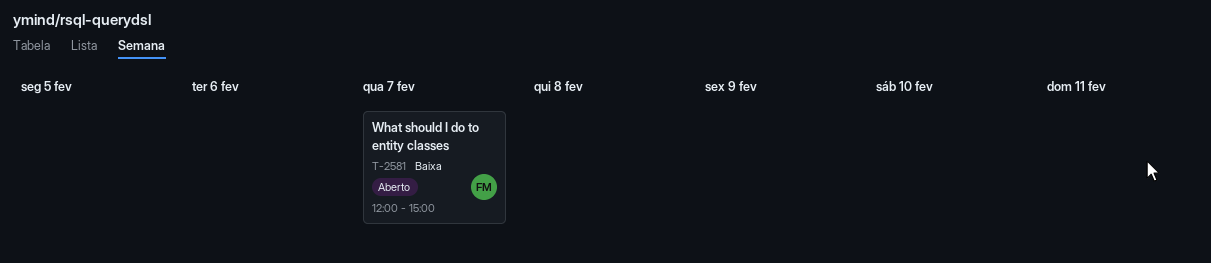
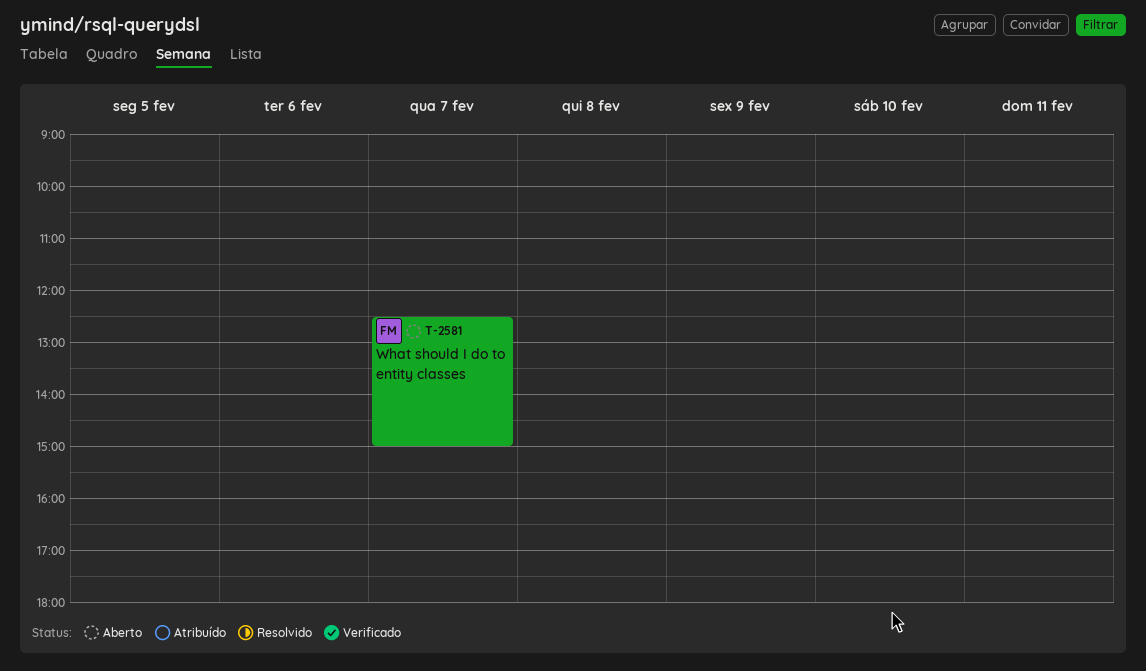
T-2581, begins: 12:00 -> 12:30

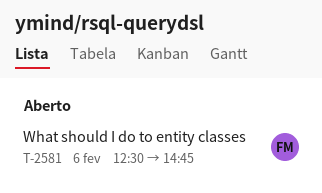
T-2581, day: Feb 7 -> Feb 6
T-2581, ends: 15:00 -> 14:45

